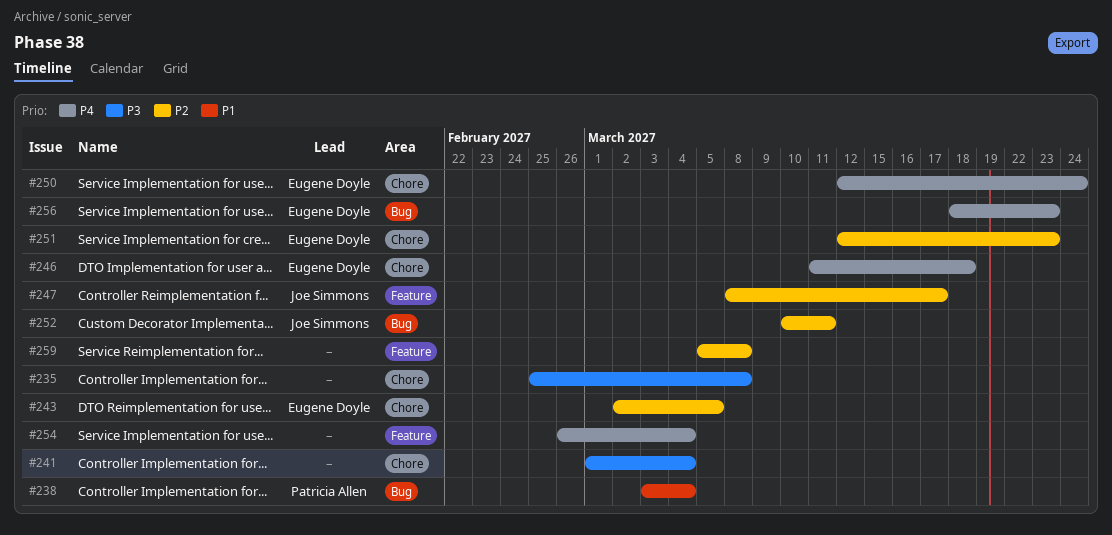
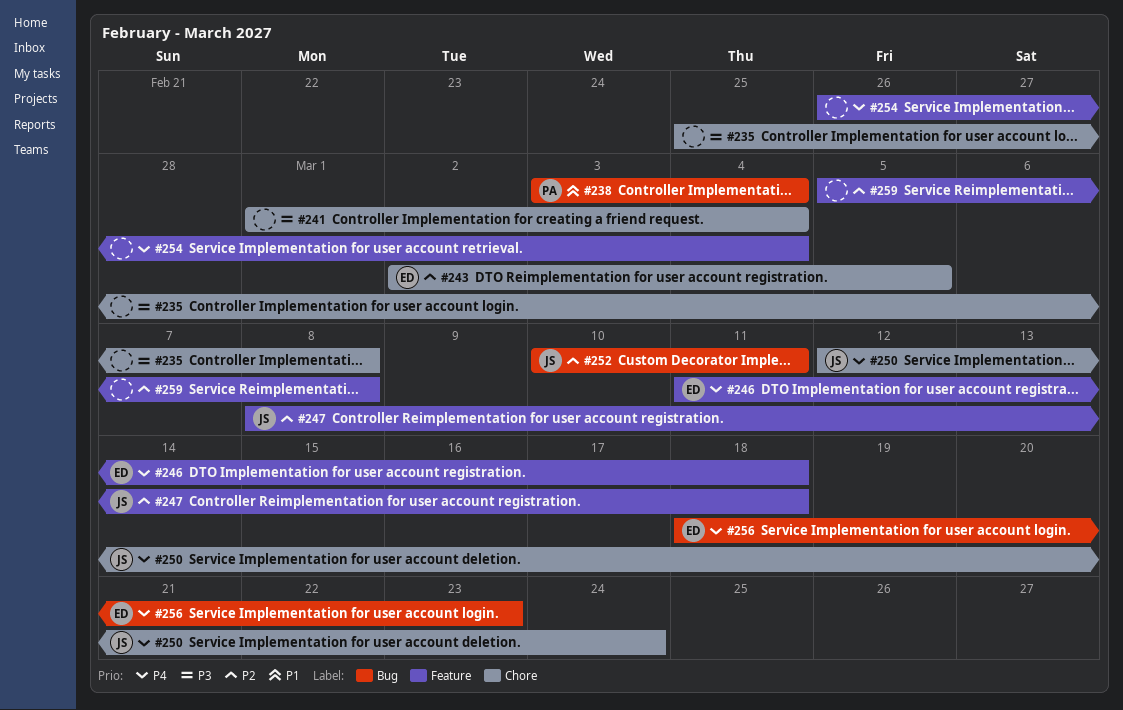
#246, label: Chore -> Feature
#247, due: Mar 17 -> Mar 18
#250, owner: Eugene Doyle -> Joe Simmons
#251: present -> none

